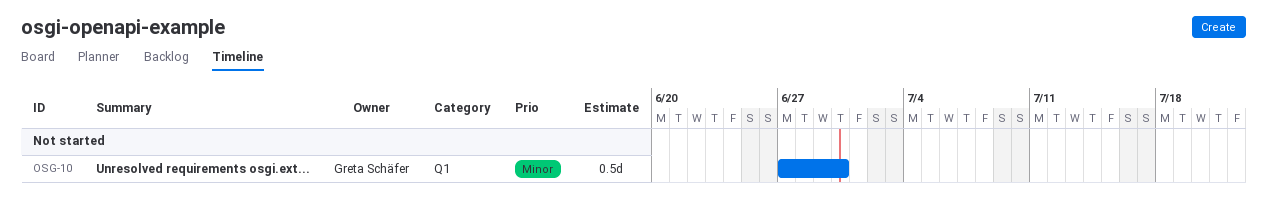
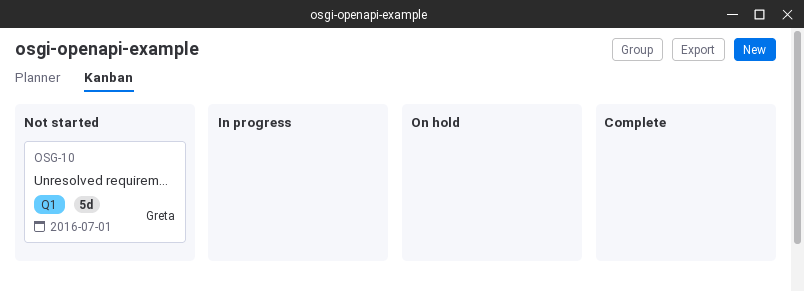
OSG-10, estimate: 0.5d -> 5d
OSG-10, due: Jun 30 -> Jul 1

